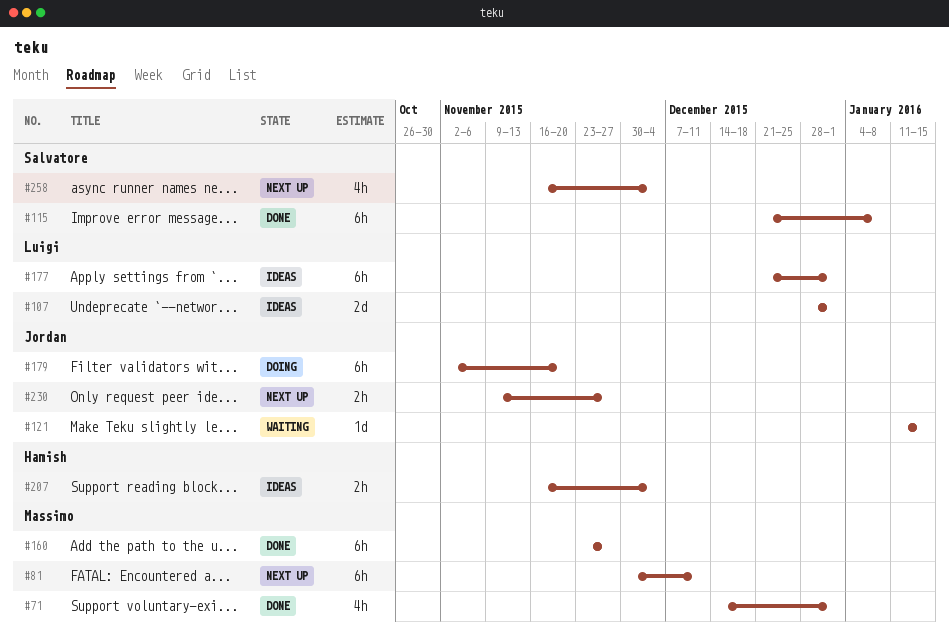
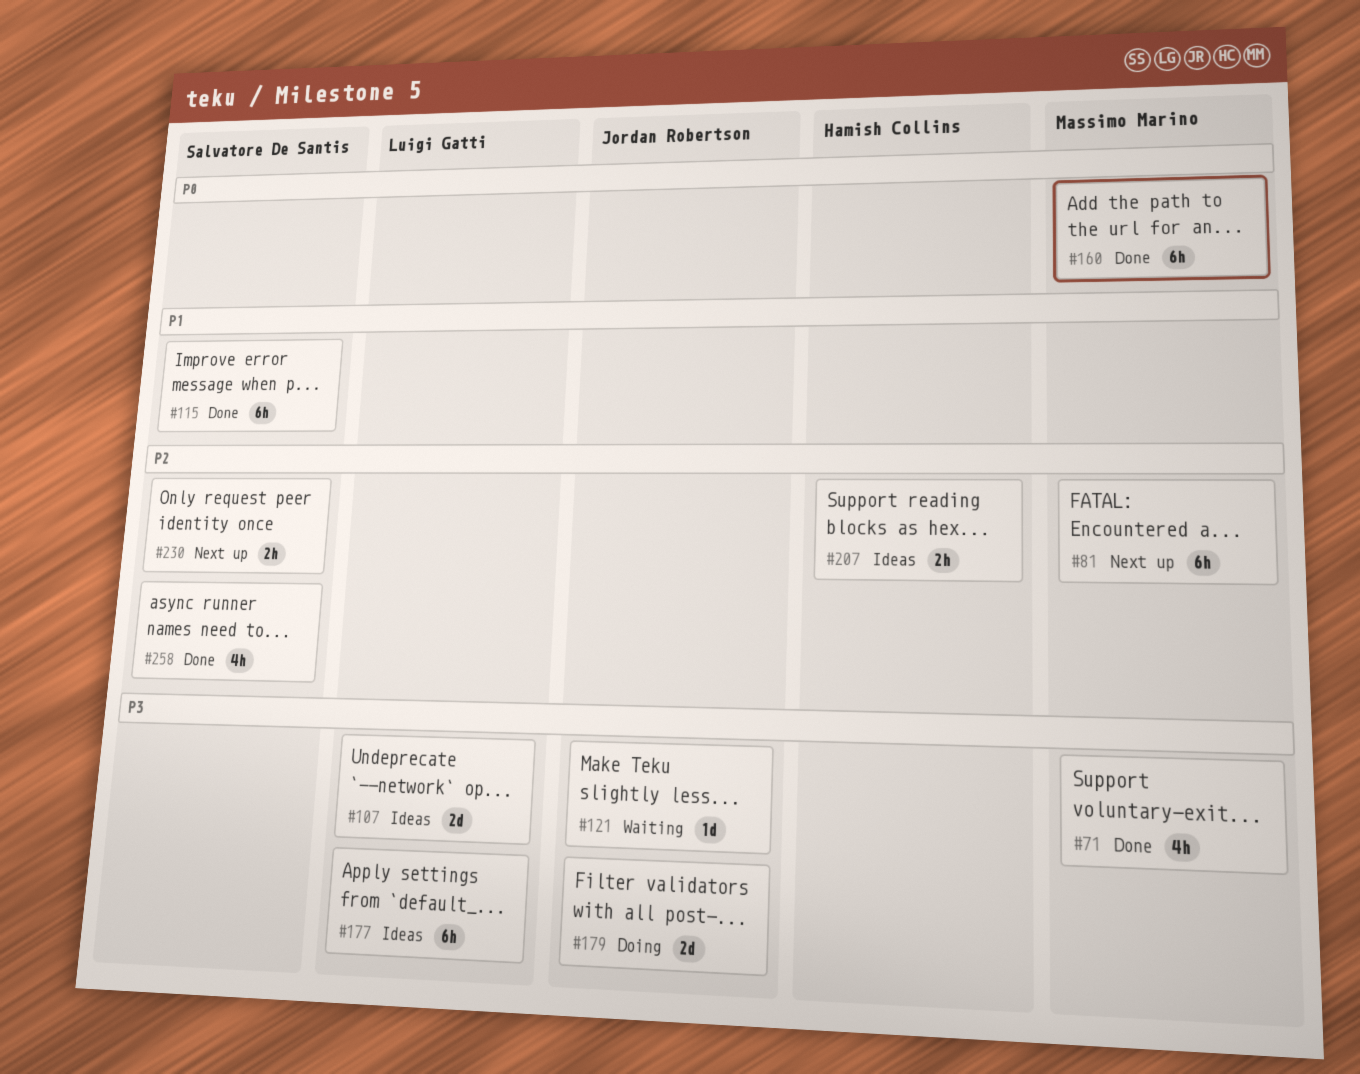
#179, estimate: 6h -> 2d
#230, owner: Jordan Robertson -> Salvatore De Santis
#258, status: Next up -> Done

